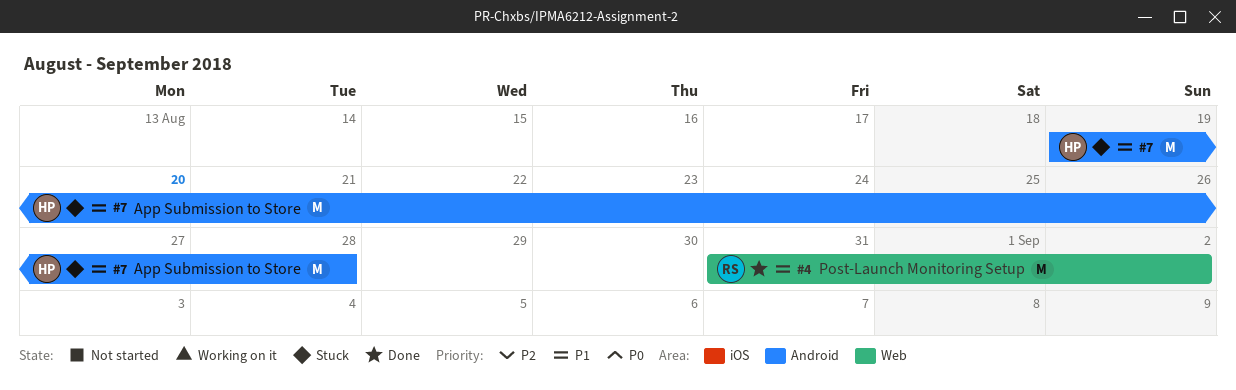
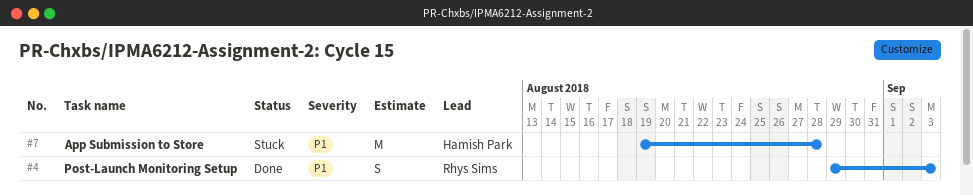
#4, estimate: M -> S
#4, start: Aug 31 -> Aug 29
#4, due: Sep 2 -> Sep 3

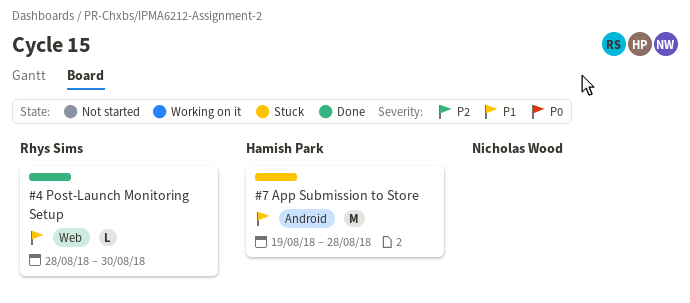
#4, estimate: S -> L
#4, start: Aug 29 -> Aug 28
#4, due: Sep 3 -> Aug 30

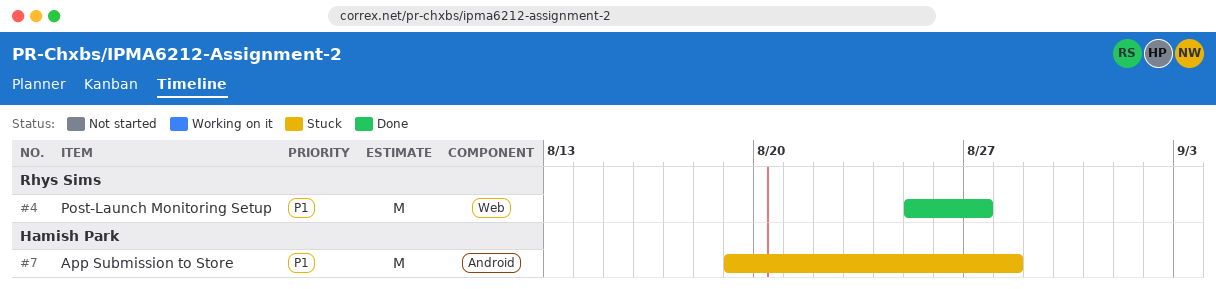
#4, estimate: L -> M
#4, start: Aug 28 -> Aug 25
#4, due: Aug 30 -> Aug 27

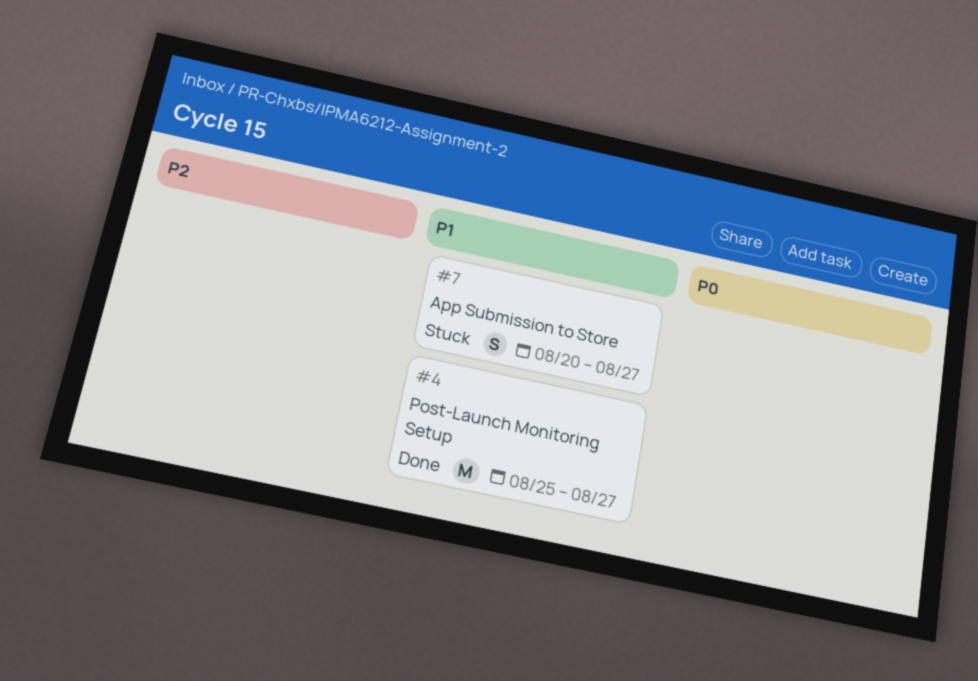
#7, estimate: M -> S
#7, start: Aug 19 -> Aug 20
#7, due: Aug 28 -> Aug 27

